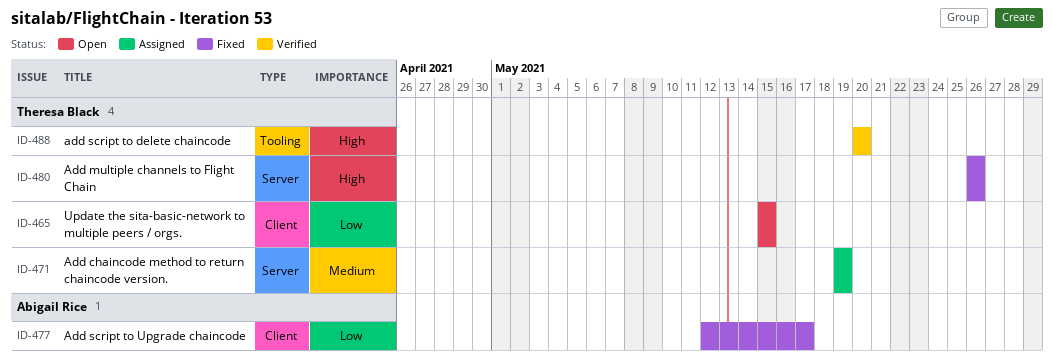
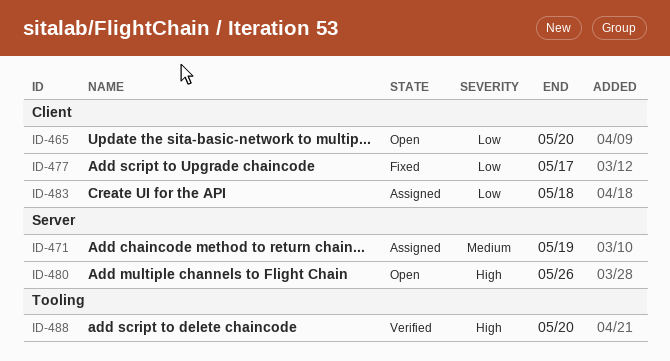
ID-465, due: May 15 -> May 20
ID-480, status: Fixed -> Open
ID-483: none -> present

